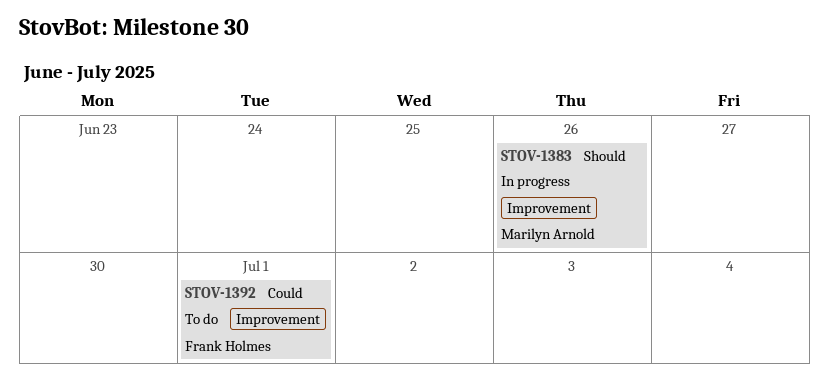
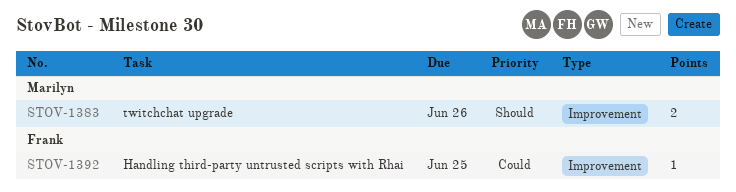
STOV-1392, due: Jul 1 -> Jun 25

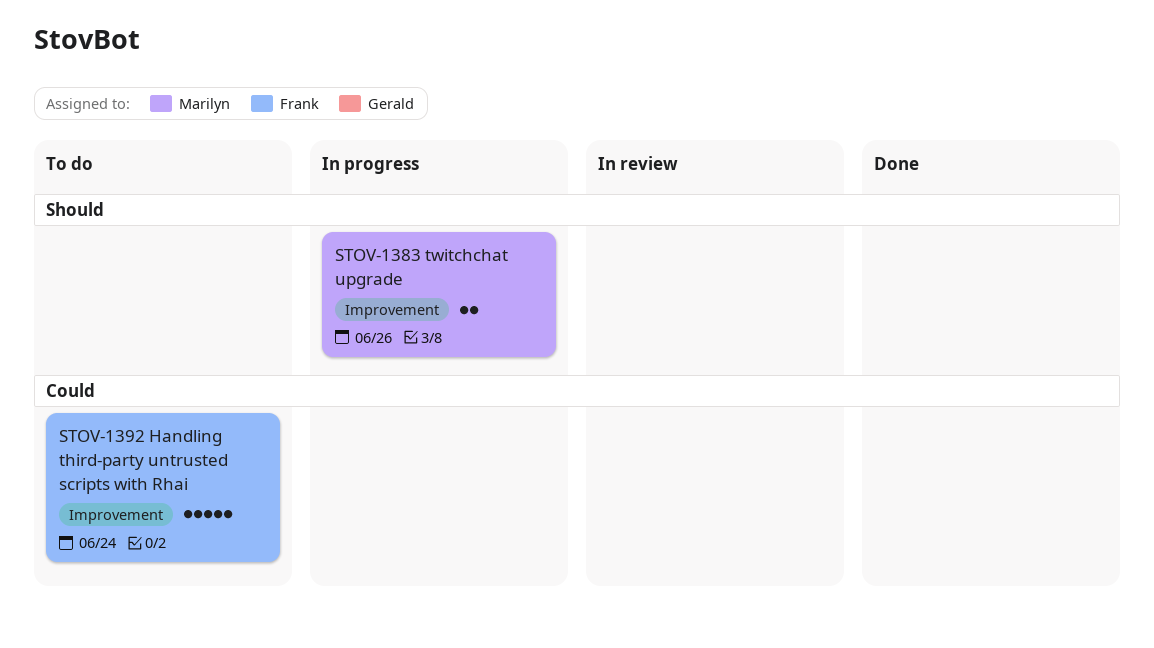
STOV-1392, estimate: 1 -> 5
STOV-1392, due: Jun 25 -> Jun 24

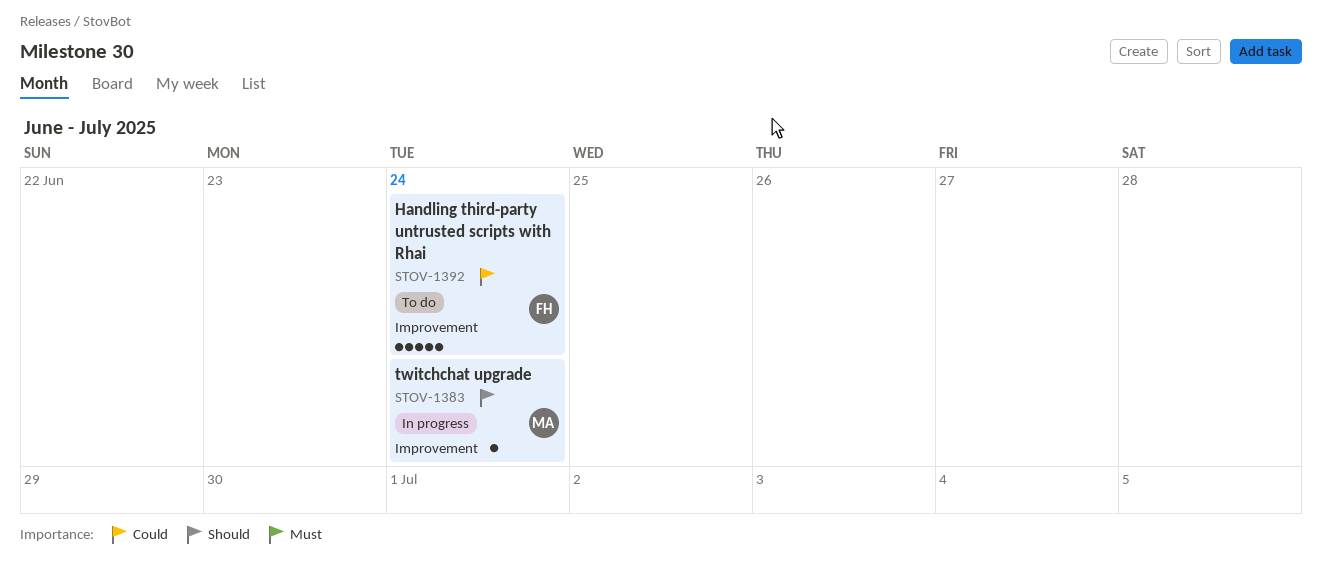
STOV-1383, estimate: 2 -> 1
STOV-1383, due: Jun 26 -> Jun 24

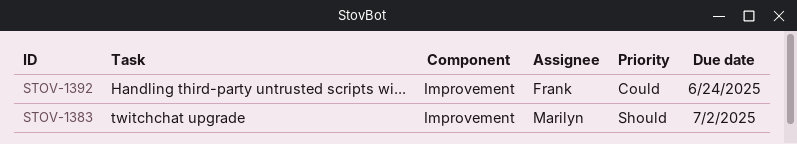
STOV-1383, due: Jun 24 -> Jul 2

